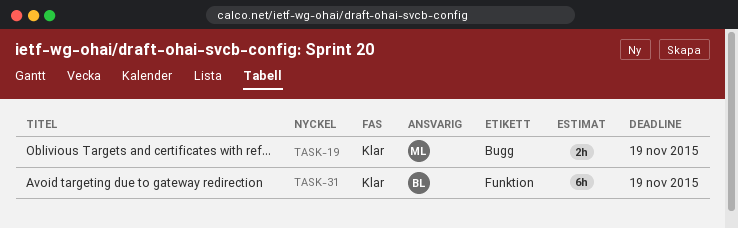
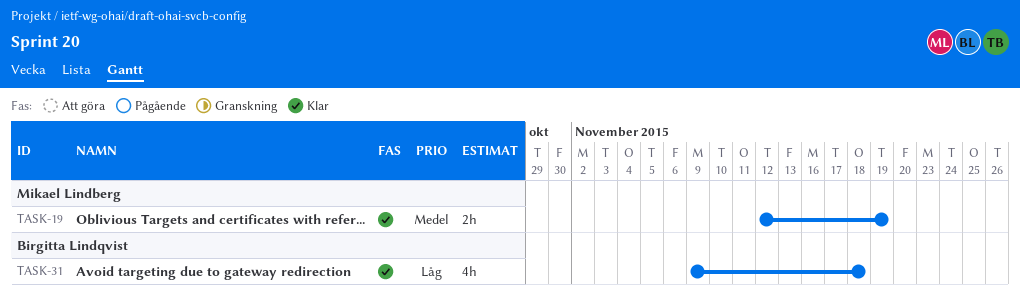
TASK-31, estimate: 6h -> 4h
TASK-31, due: Nov 19 -> Nov 18

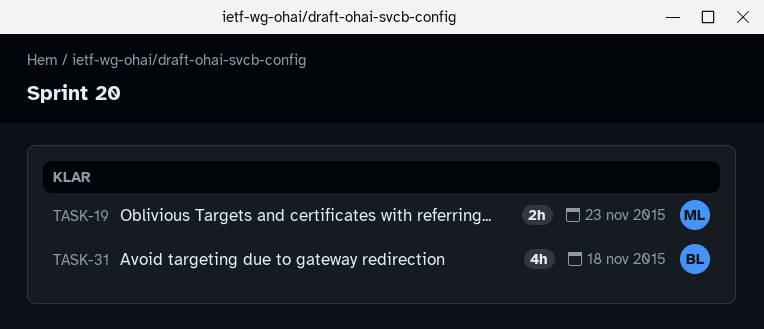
TASK-19, due: Nov 19 -> Nov 23

